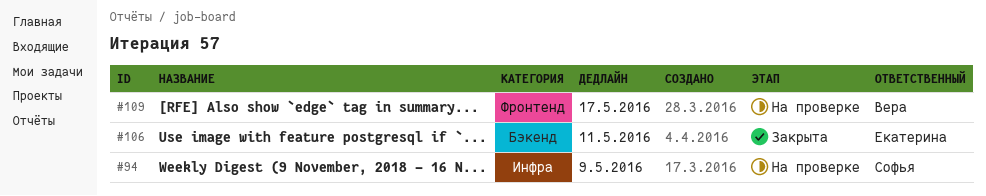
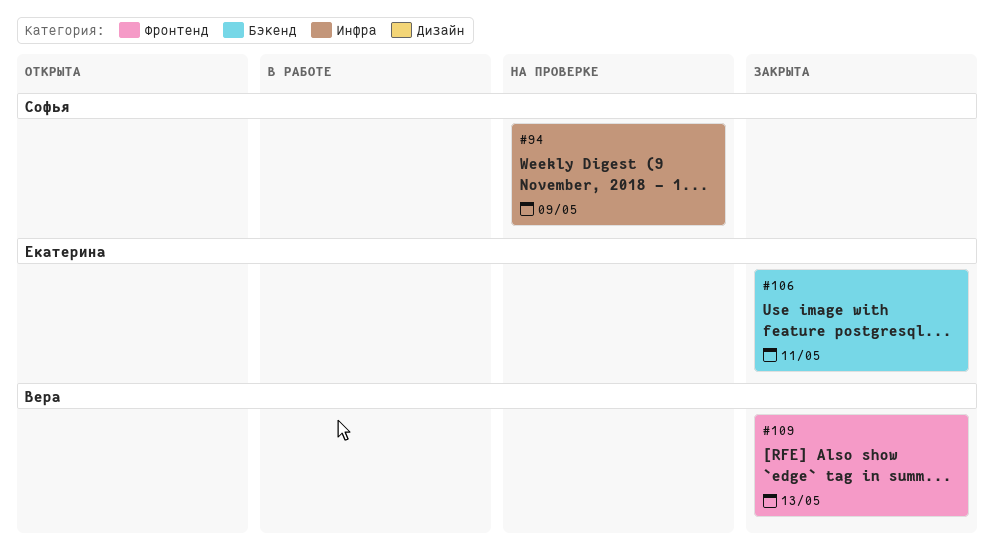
#109, status: На проверке -> Закрыта
#109, due: May 17 -> May 13

